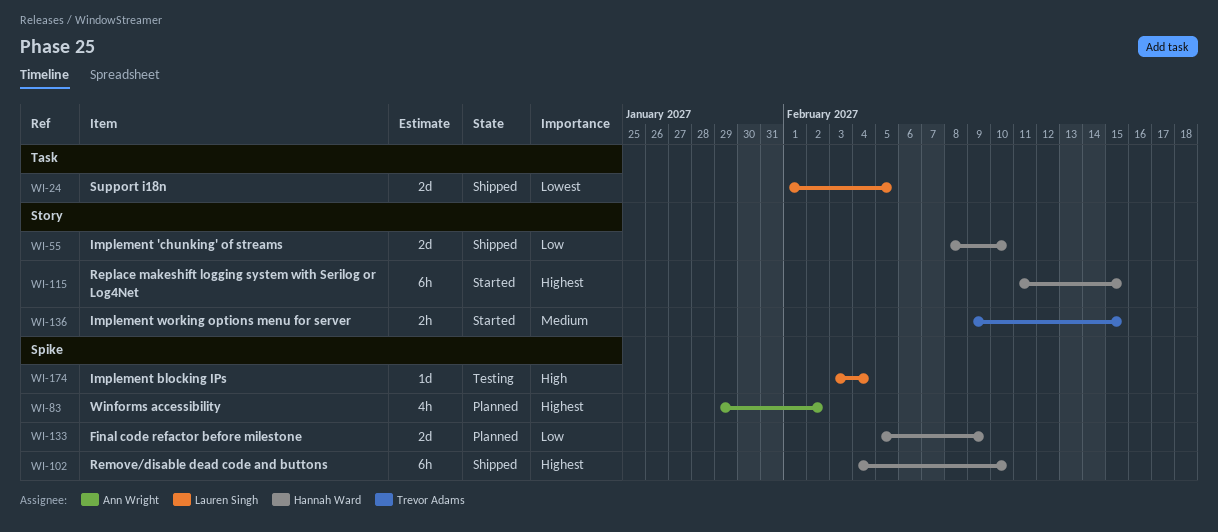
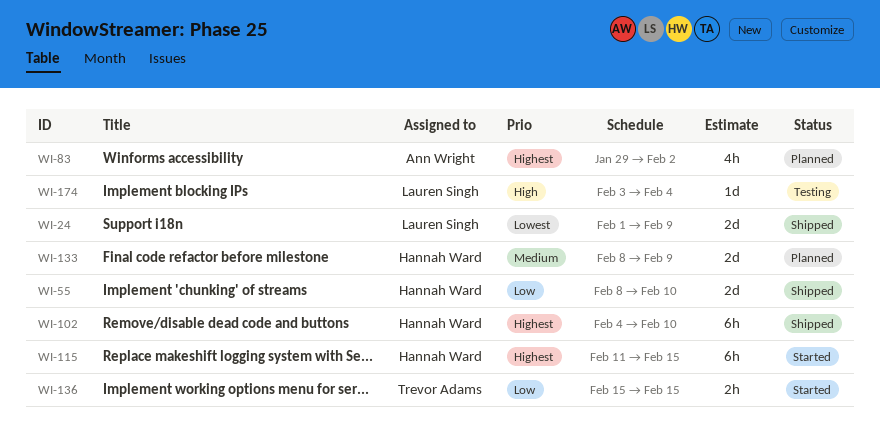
WI-24, due: Feb 5 -> Feb 9
WI-133, priority: Low -> Medium
WI-133, start: Feb 5 -> Feb 8
WI-136, priority: Medium -> Low
WI-136, start: Feb 9 -> Feb 15

